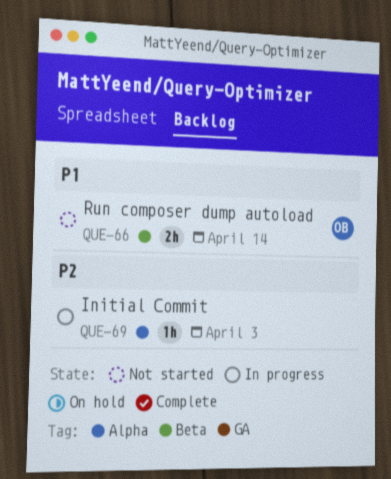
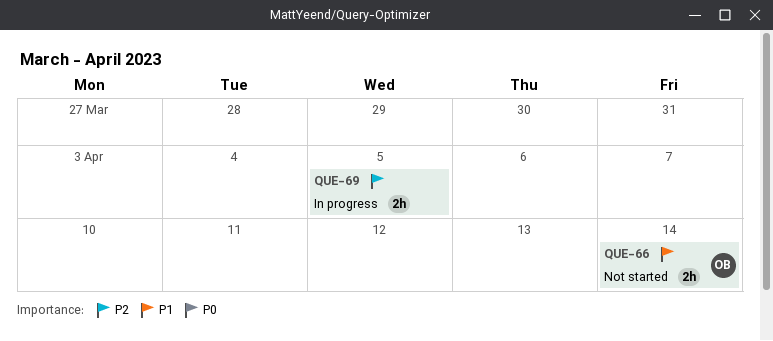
QUE-69, estimate: 1h -> 2h
QUE-69, due: Apr 3 -> Apr 5

